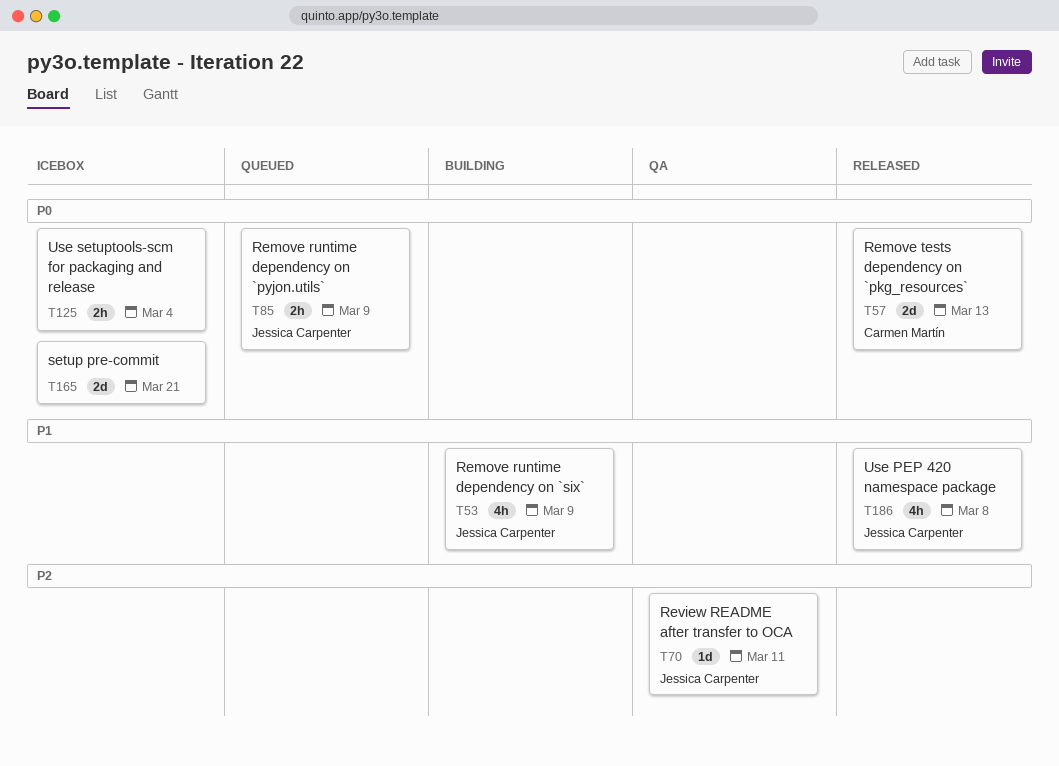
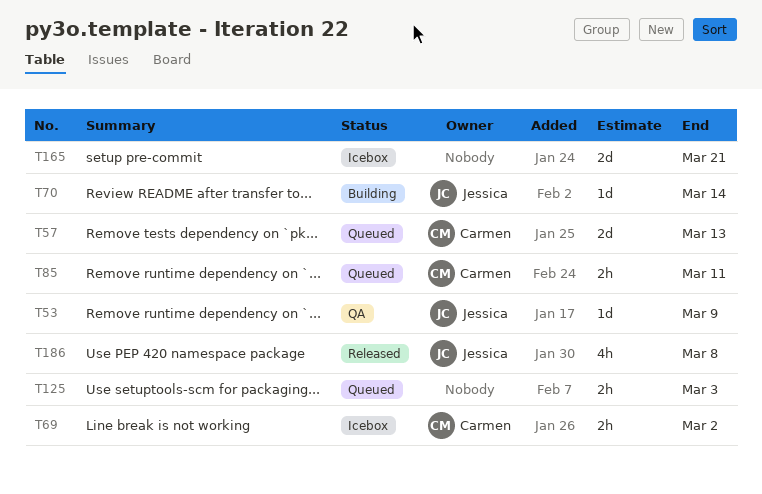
T53, status: Building -> QA
T53, estimate: 4h -> 1d
T57, status: Released -> Queued
T69: none -> present
T70, status: QA -> Building
T70, due: Mar 11 -> Mar 14
T85, owner: Jessica Carpenter -> Carmen Martín
T85, due: Mar 9 -> Mar 11
T125, status: Icebox -> Queued
T125, due: Mar 4 -> Mar 3

